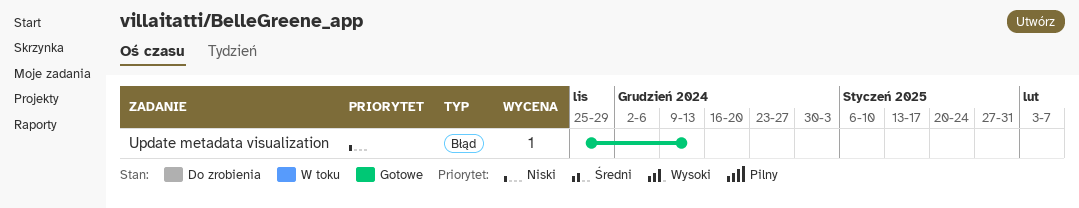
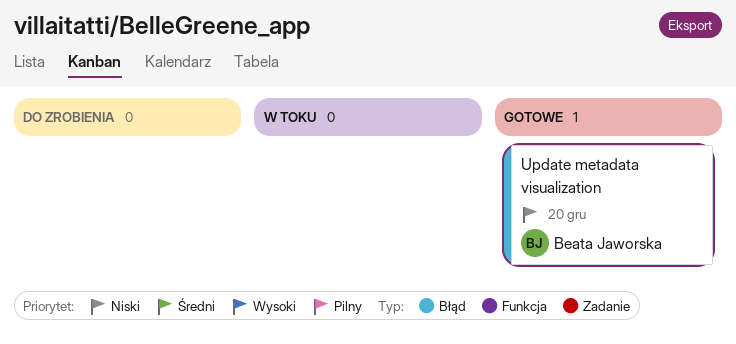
Update metadata visualization, due: Dec 13 -> Dec 20

